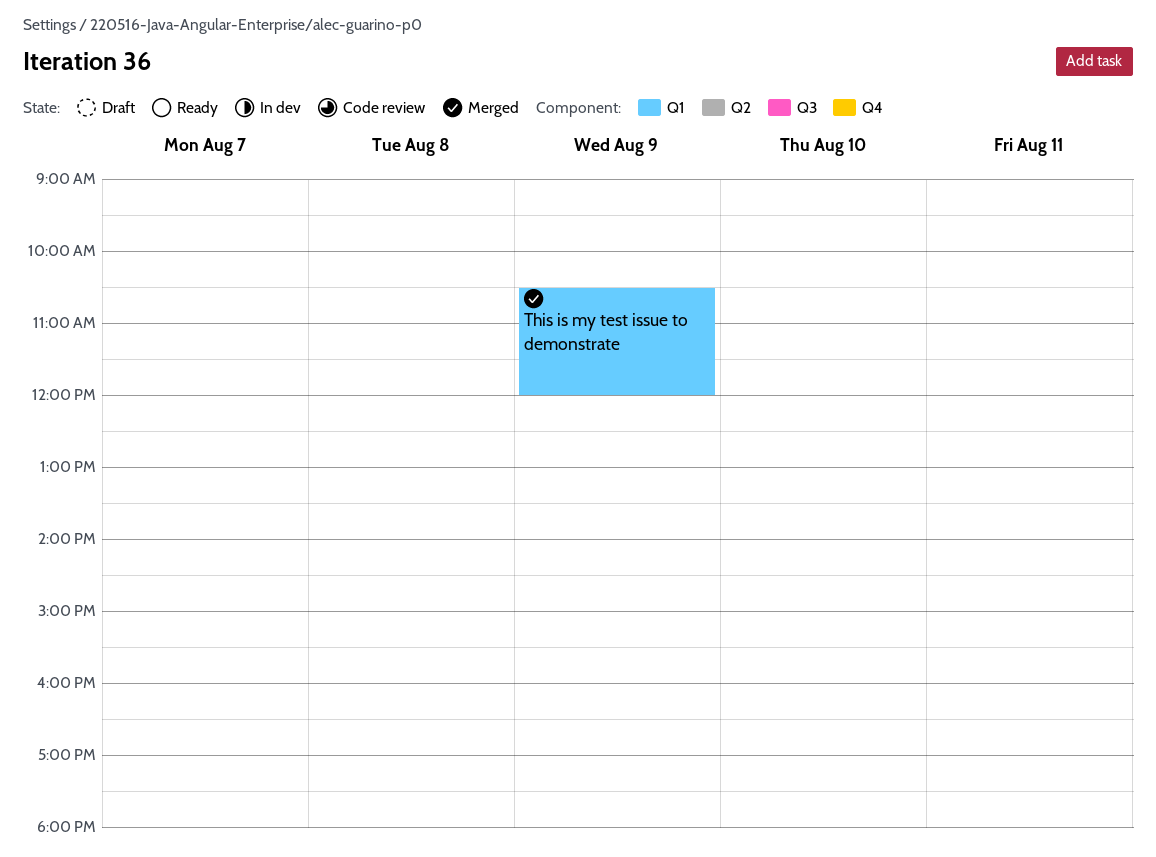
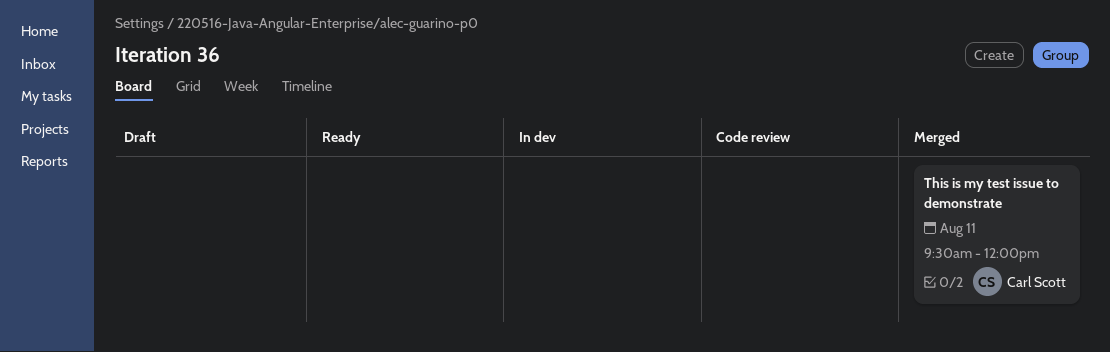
This is my test issue to demonstrate, day: Aug 9 -> Aug 11
This is my test issue to demonstrate, begins: 10:30 -> 09:30

